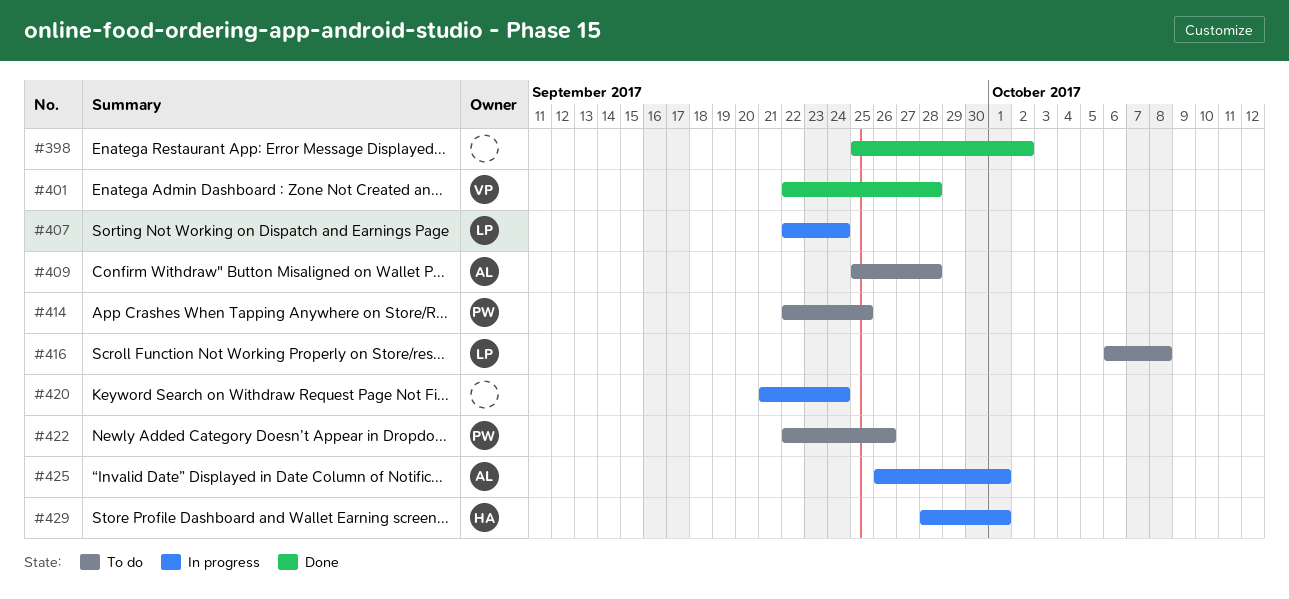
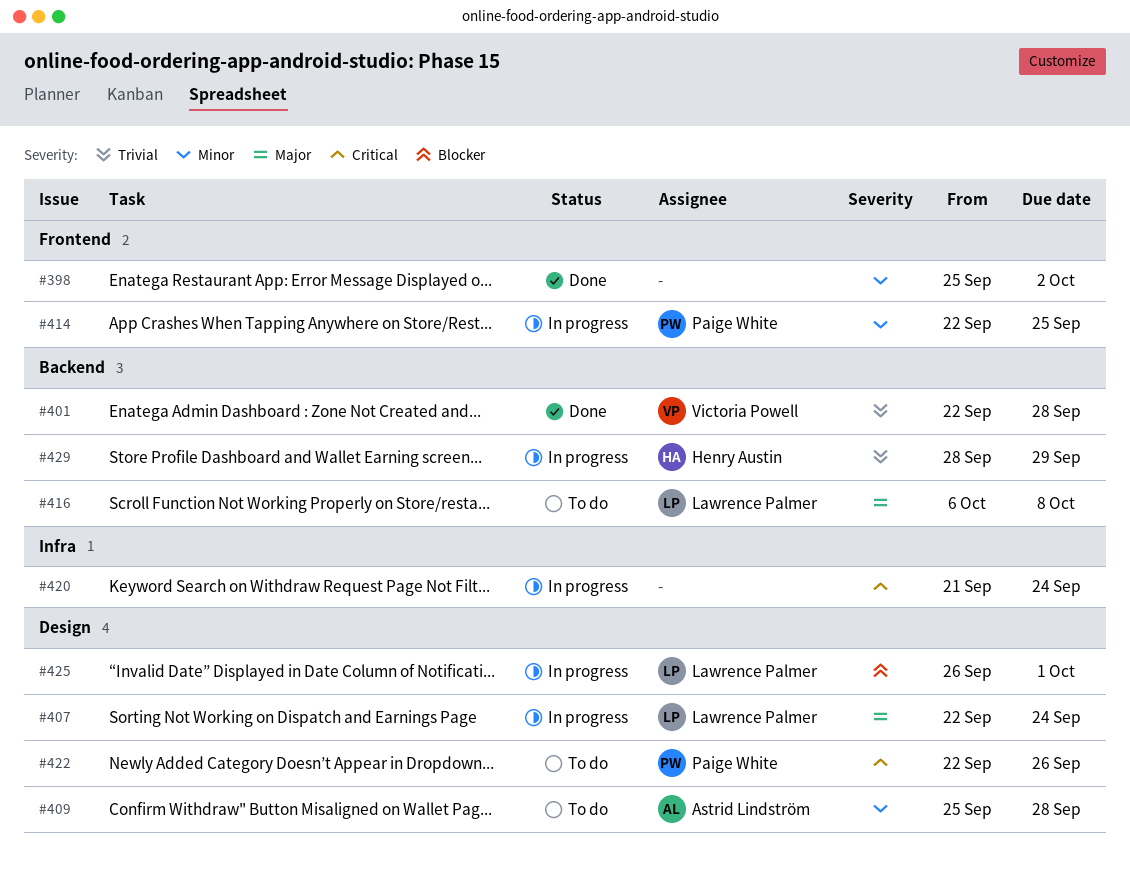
#414, status: To do -> In progress
#425, owner: Astrid Lindström -> Lawrence Palmer
#429, due: Oct 1 -> Sep 29

